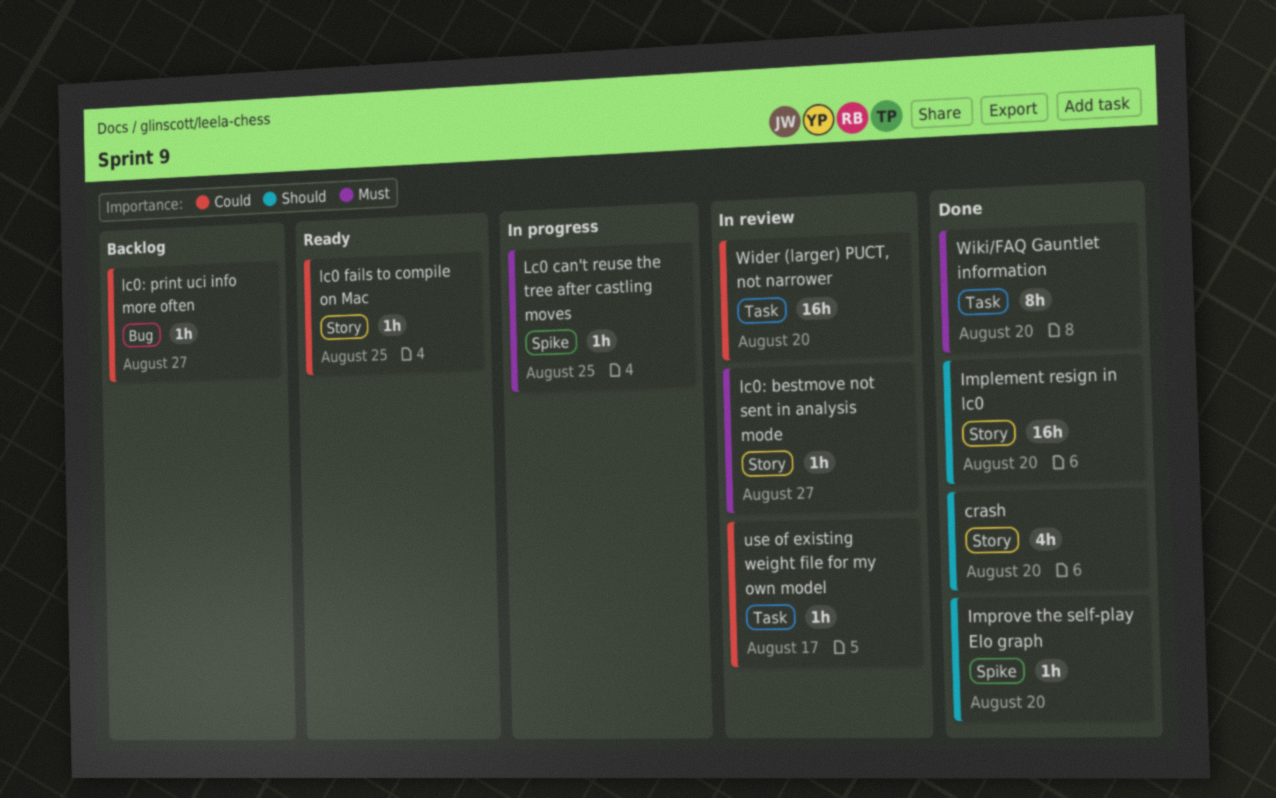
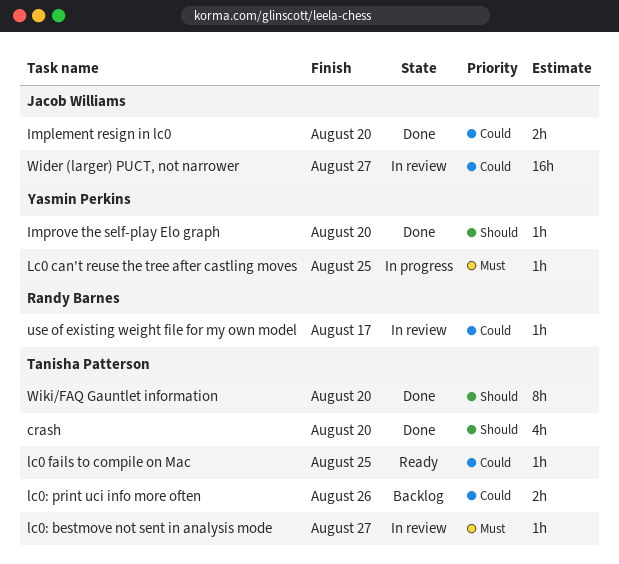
Implement resign in lc0, priority: Should -> Could
Implement resign in lc0, estimate: 16h -> 2h
lc0: print uci info more often, estimate: 1h -> 2h
lc0: print uci info more often, due: Aug 27 -> Aug 26
Wider (larger) PUCT, not narrower, due: Aug 20 -> Aug 27
Wiki/FAQ Gauntlet information, priority: Must -> Should

